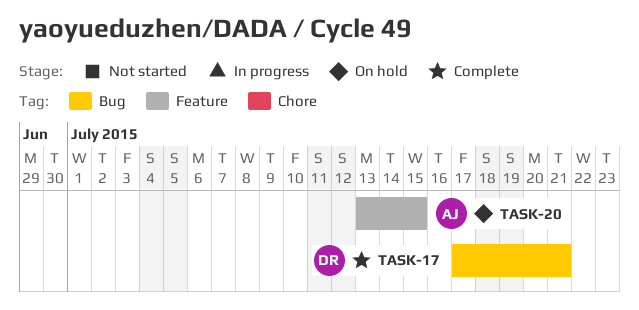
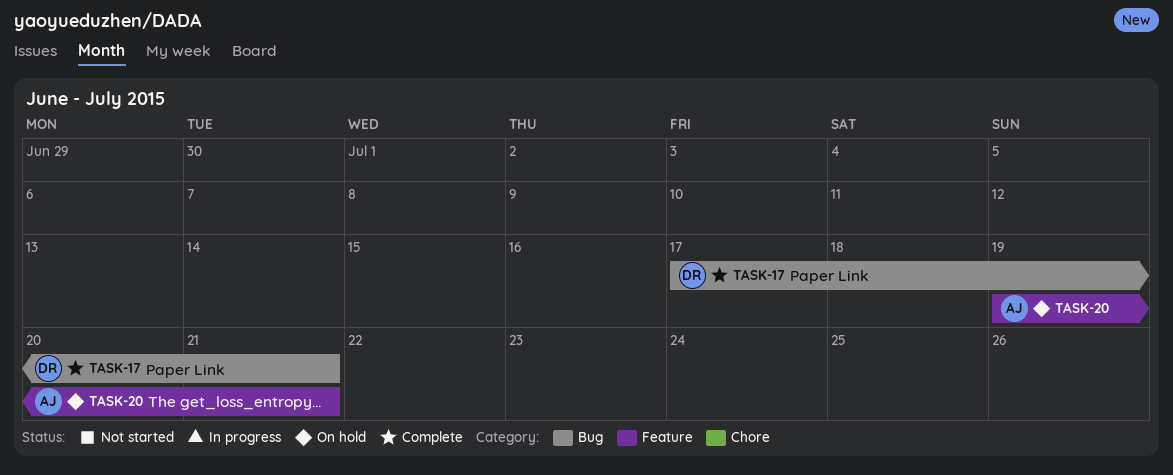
TASK-20, start: Jul 13 -> Jul 19
TASK-20, due: Jul 15 -> Jul 21

